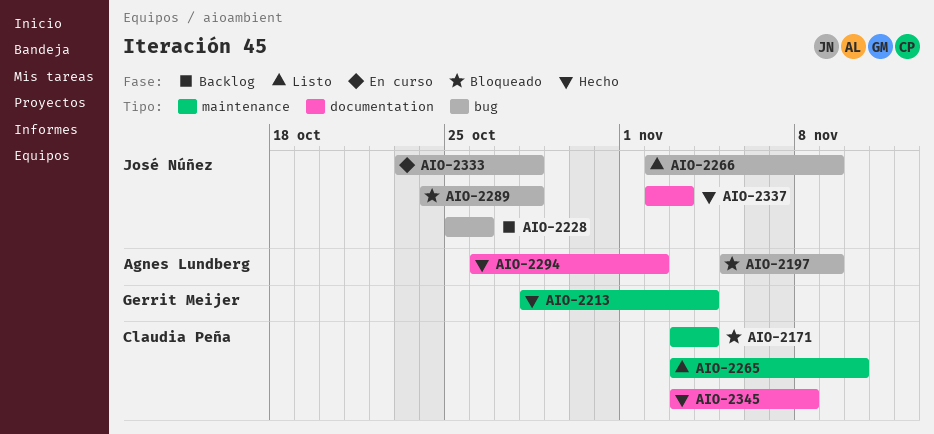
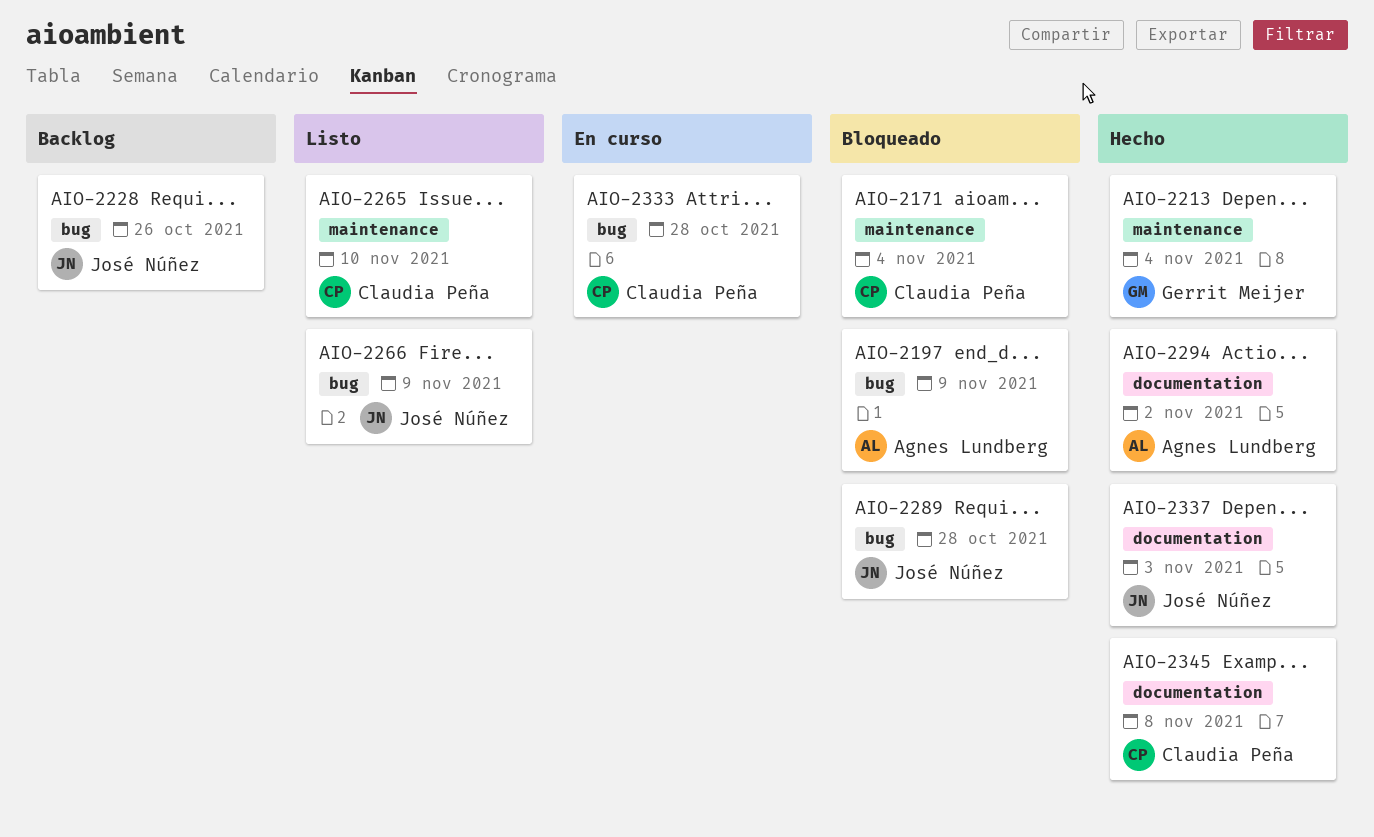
AIO-2333, owner: José Núñez -> Claudia Peña

